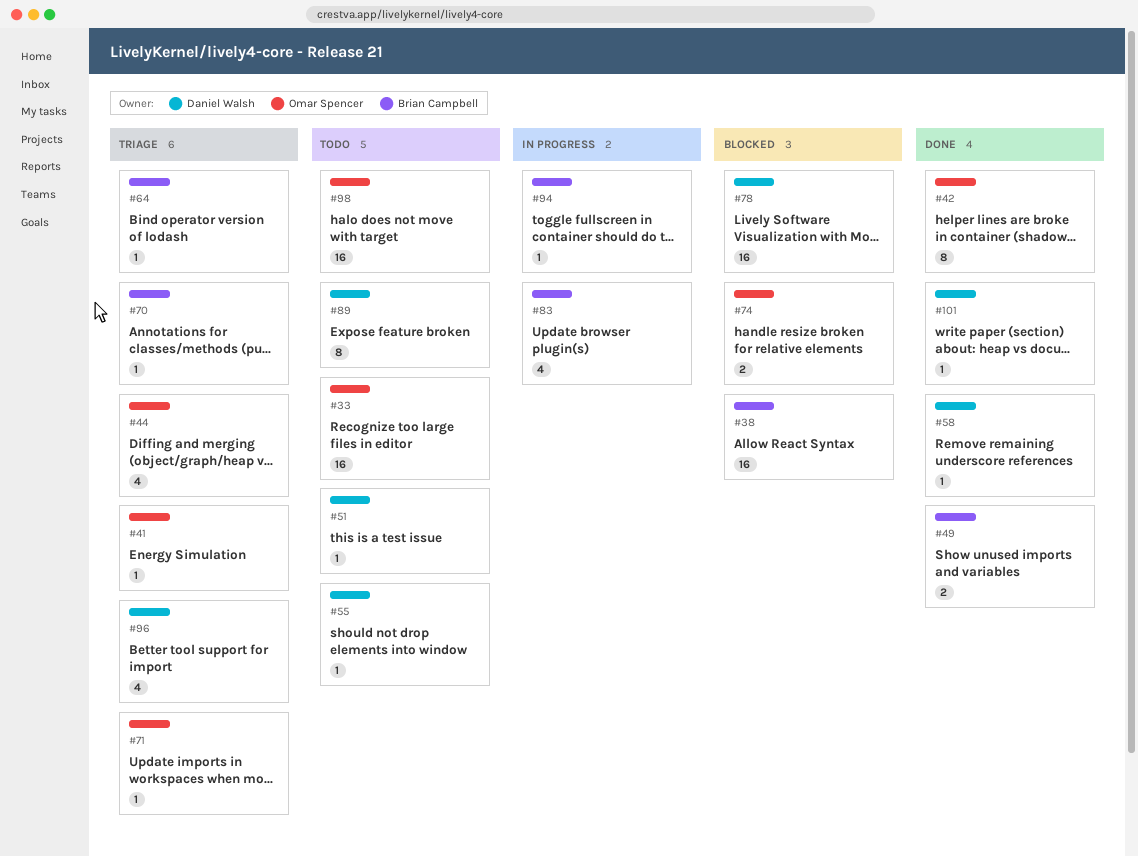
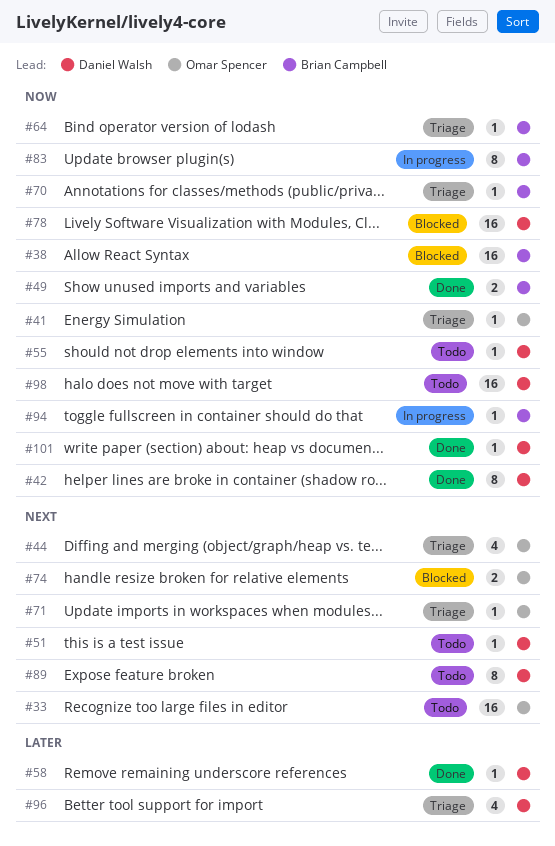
#42, owner: Omar Spencer -> Daniel Walsh
#83, estimate: 4 -> 8
#98, owner: Omar Spencer -> Daniel Walsh

